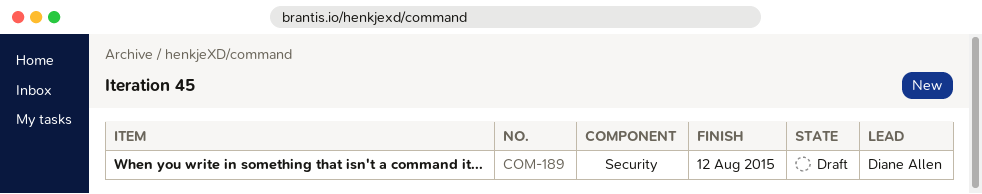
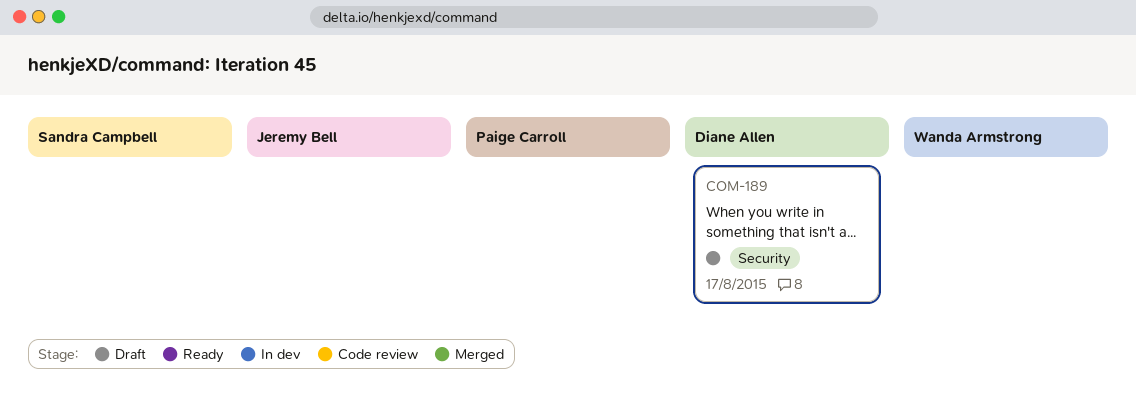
COM-189, due: Aug 12 -> Aug 17

